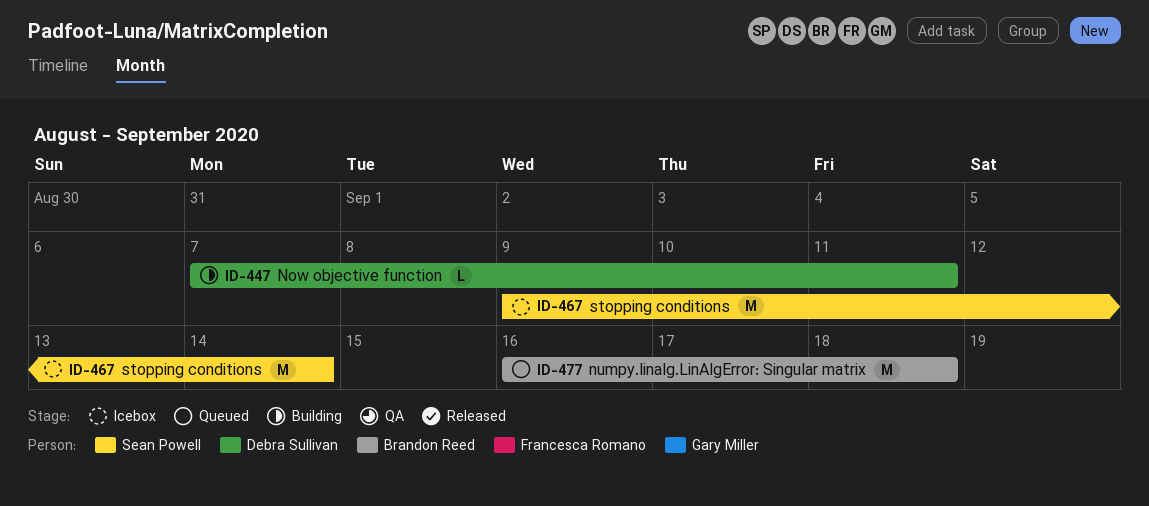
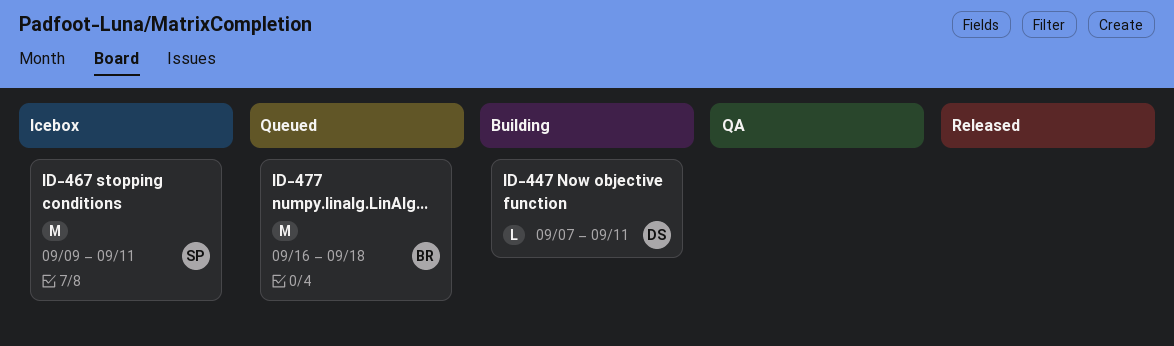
ID-467, due: Sep 14 -> Sep 11

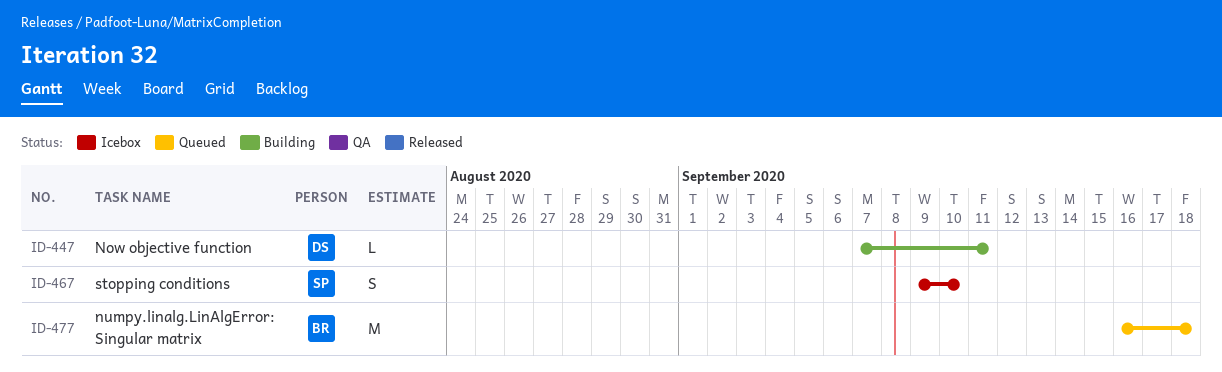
ID-467, estimate: M -> S
ID-467, due: Sep 11 -> Sep 10

